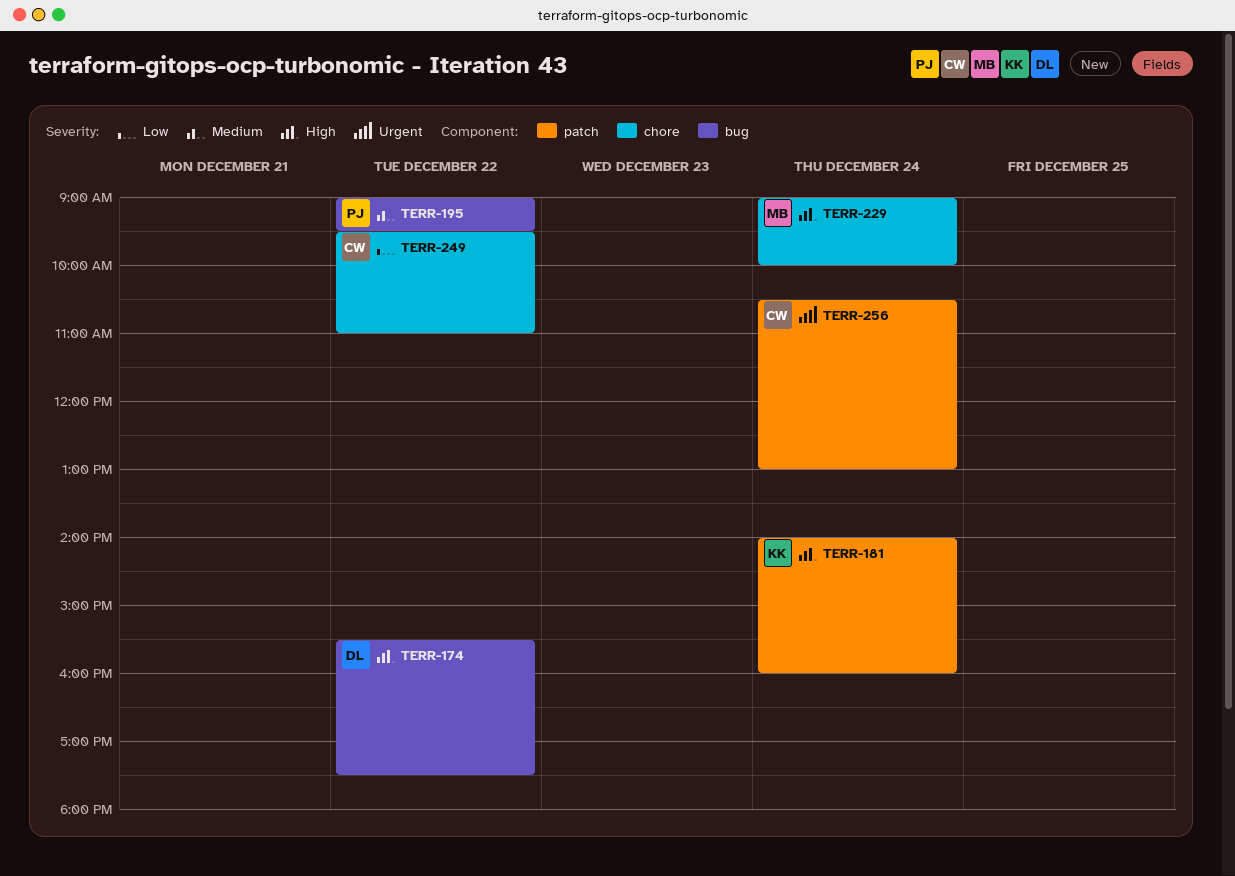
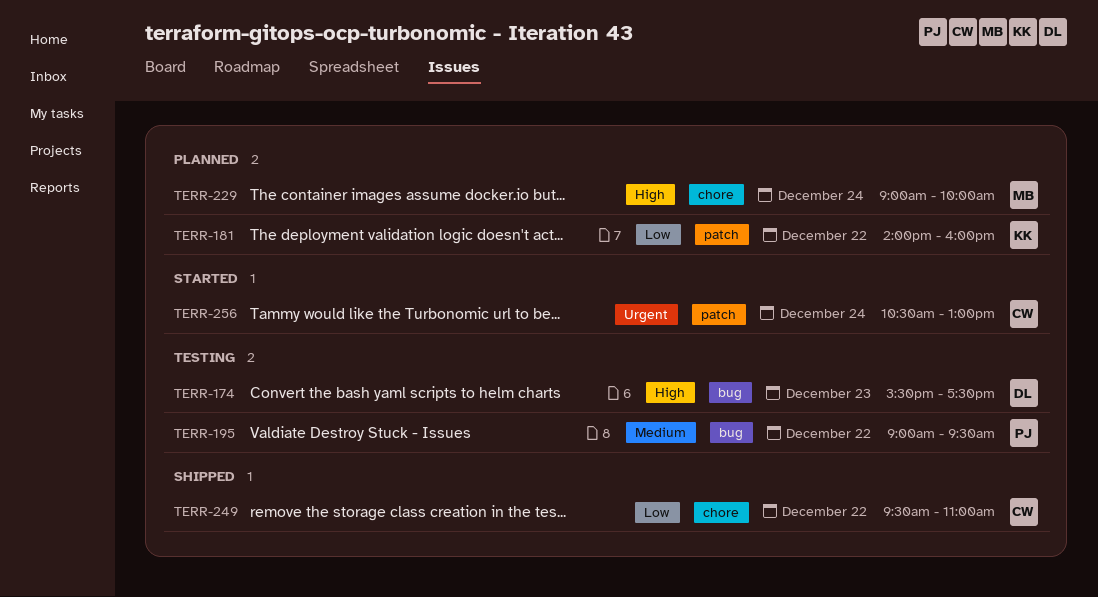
TERR-174, day: Dec 22 -> Dec 23
TERR-181, priority: High -> Low
TERR-181, day: Dec 24 -> Dec 22

